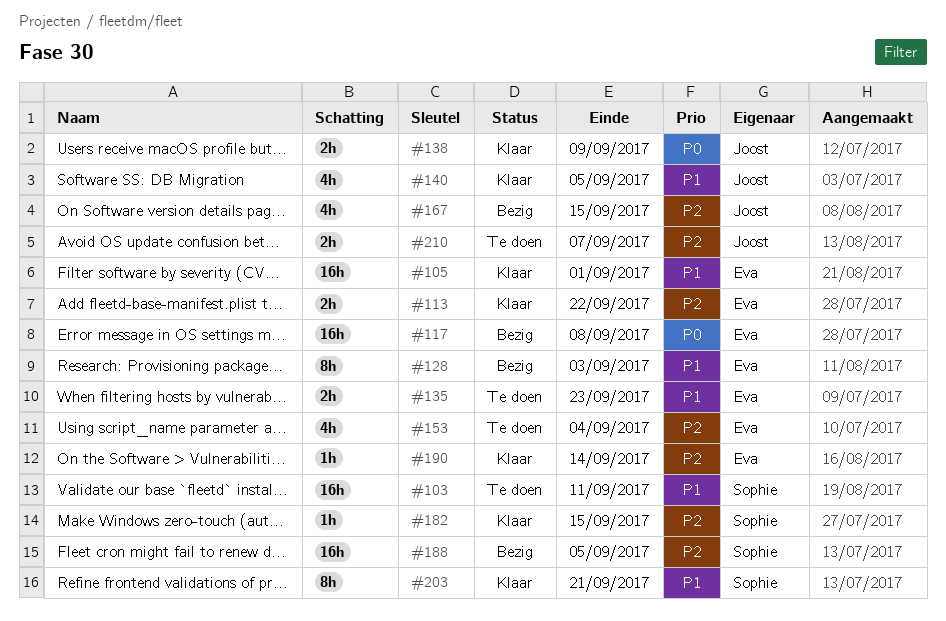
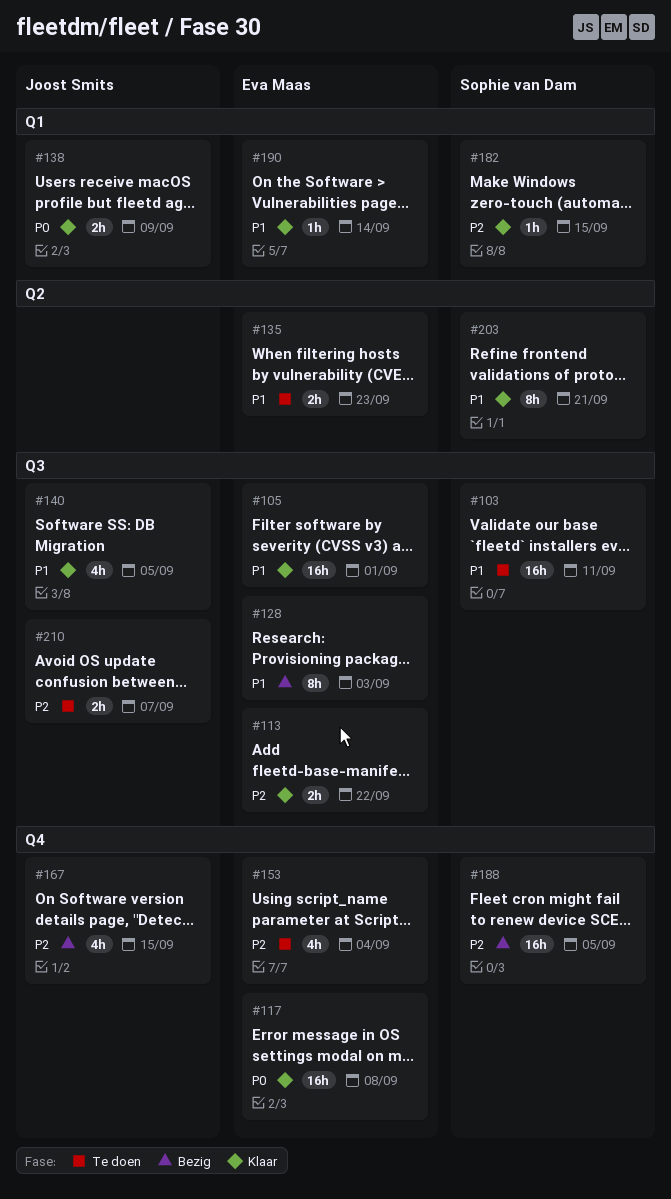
#117, status: Bezig -> Klaar
#190, priority: P2 -> P1

